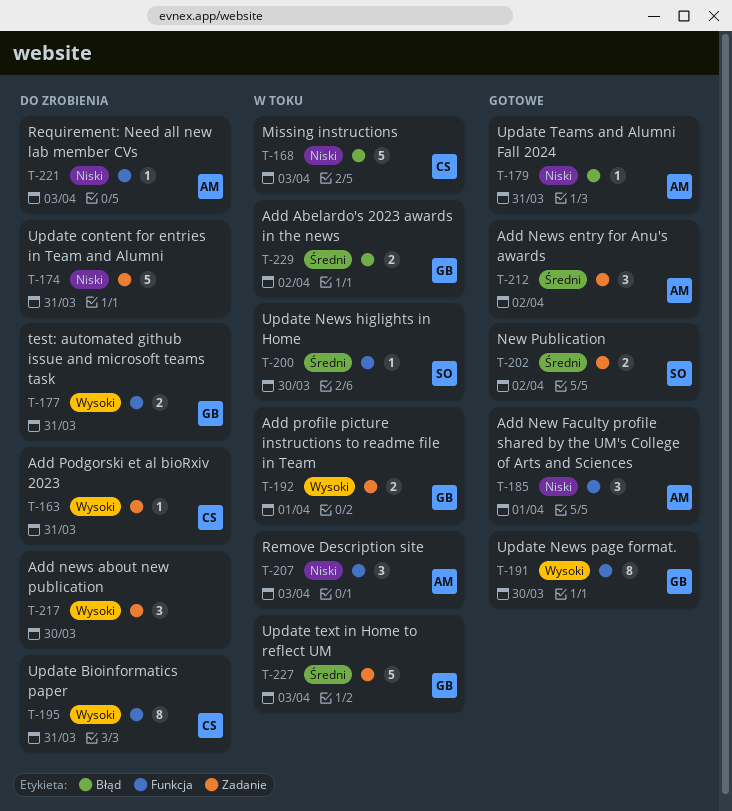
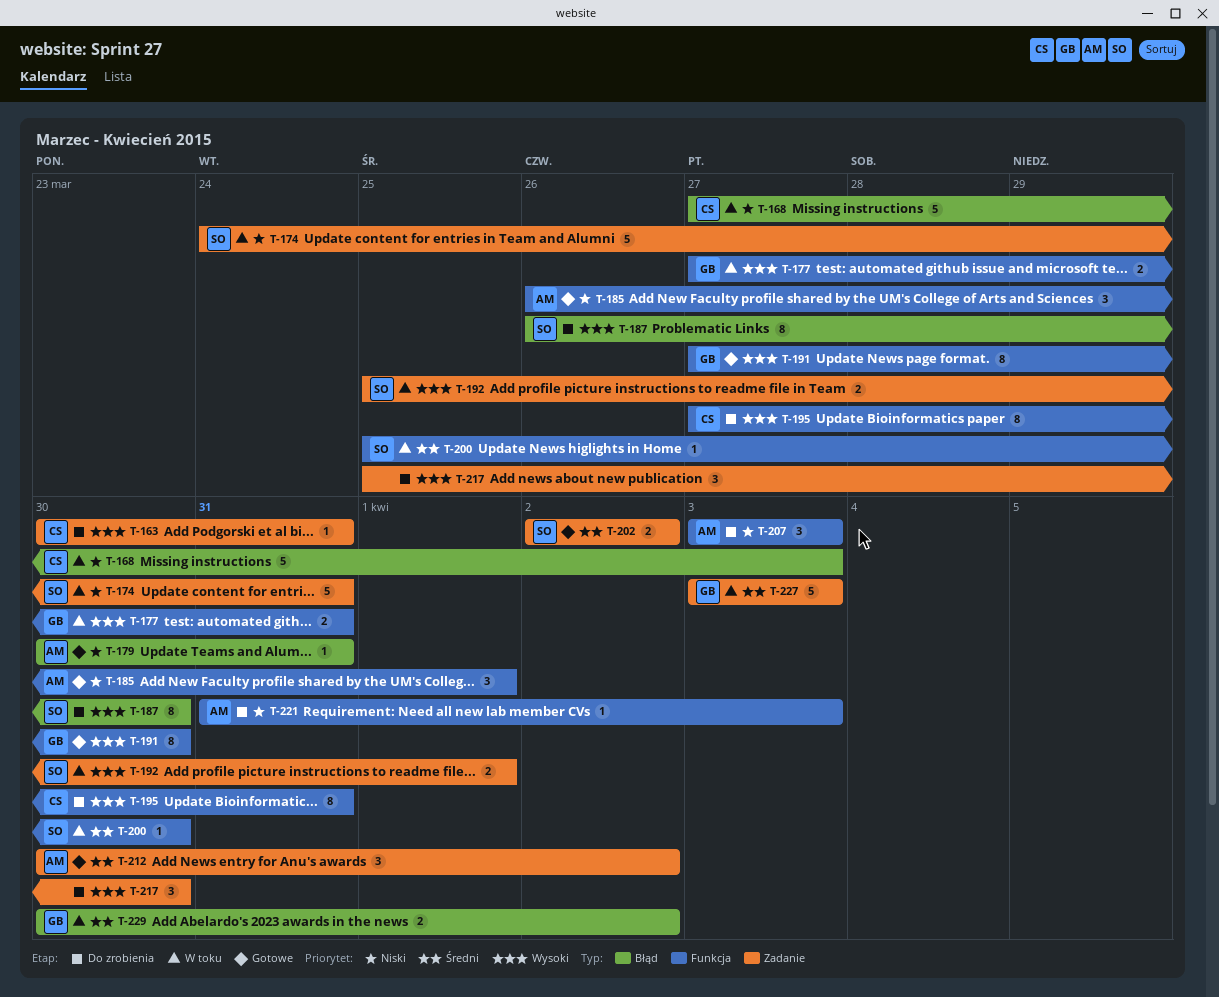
T-174, status: Do zrobienia -> W toku
T-174, owner: none -> SO
T-177, status: Do zrobienia -> W toku
T-187: none -> present
T-192, owner: GB -> SO
T-207, status: W toku -> Do zrobienia

